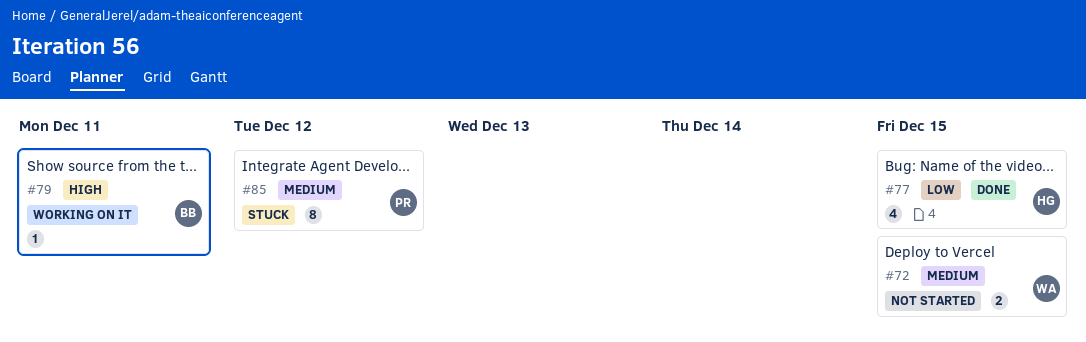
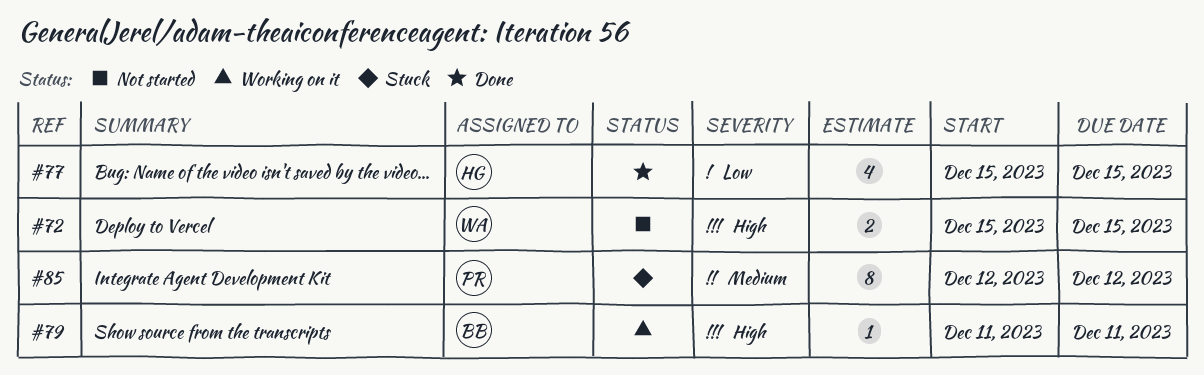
#72, priority: Medium -> High

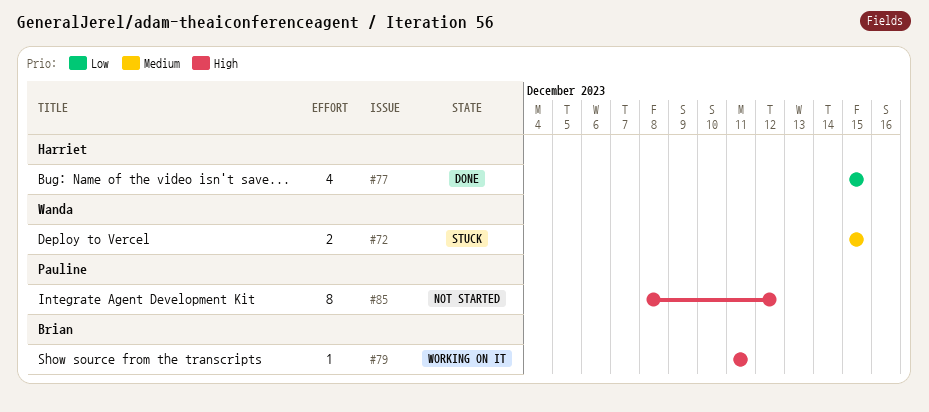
#72, status: Not started -> Stuck
#72, priority: High -> Medium
#85, status: Stuck -> Not started
#85, priority: Medium -> High
#85, start: Dec 12 -> Dec 8

